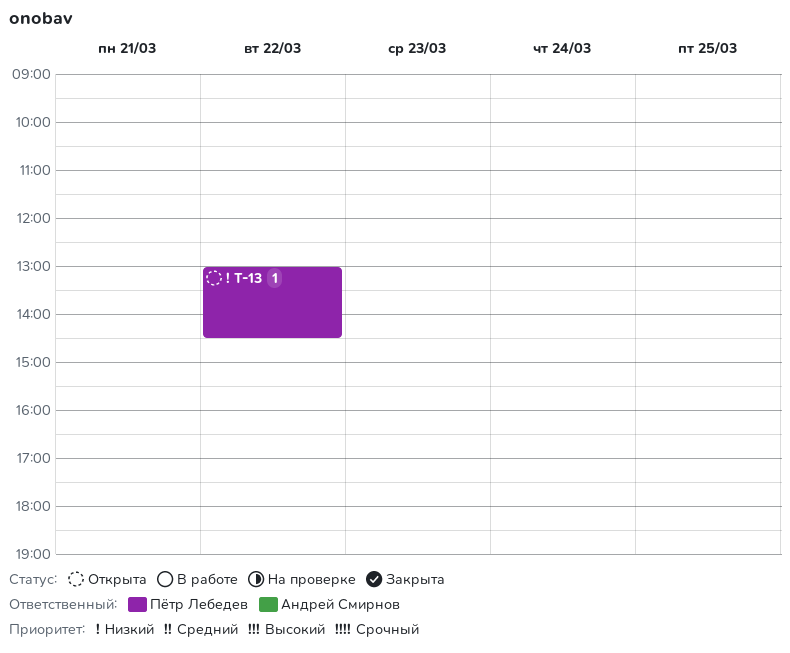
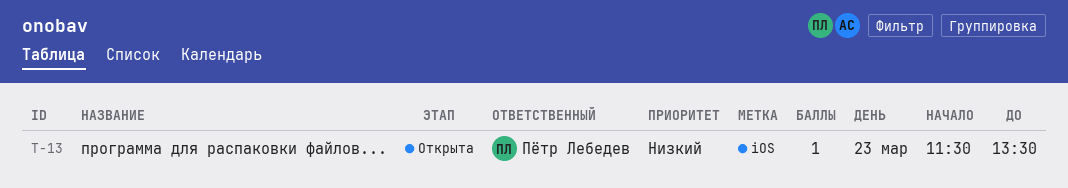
T-13, day: Mar 22 -> Mar 23
T-13, begins: 13:00 -> 11:30
T-13, ends: 14:30 -> 13:30

